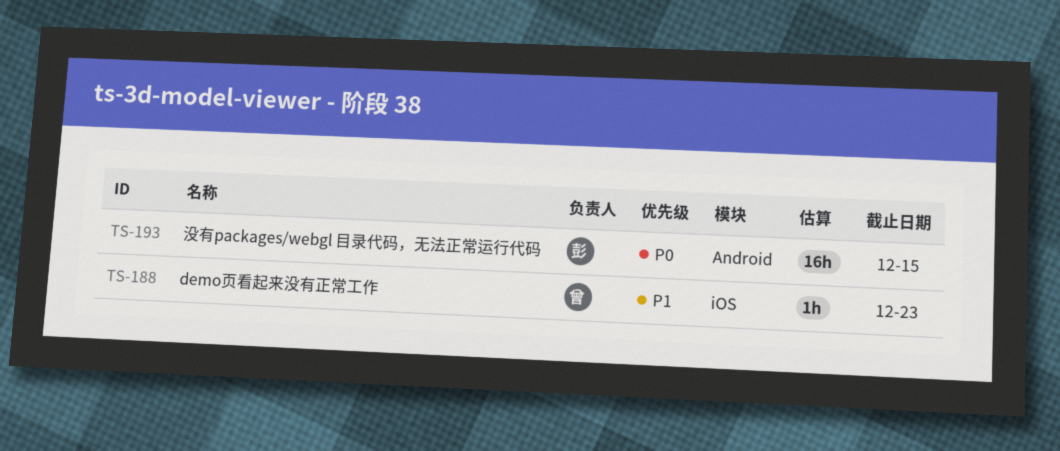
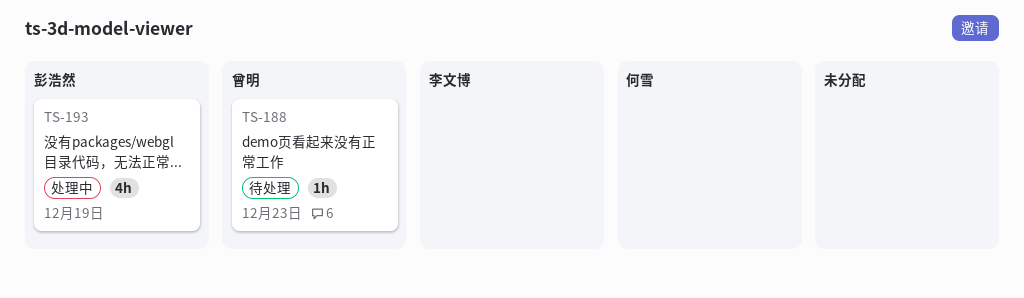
TS-193, estimate: 16h -> 4h
TS-193, due: Dec 15 -> Dec 19

